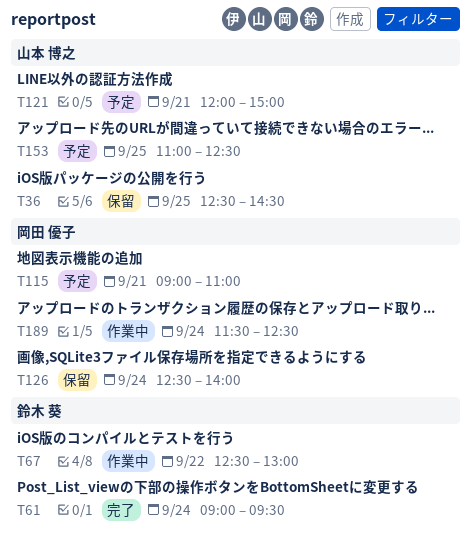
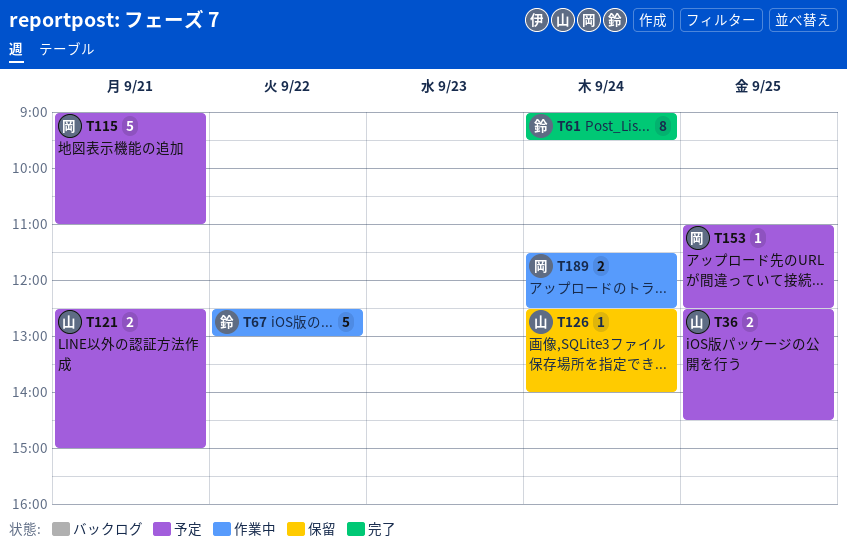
T36, status: 保留 -> 予定
T121, begins: 12:00 -> 12:30
T126, owner: 岡田 優子 -> 山本 博之
T153, owner: 山本 博之 -> 岡田 優子

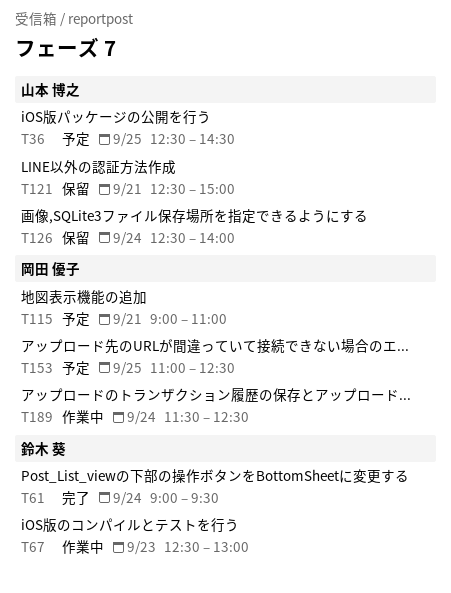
T67, day: Sep 22 -> Sep 23
T121, status: 予定 -> 保留

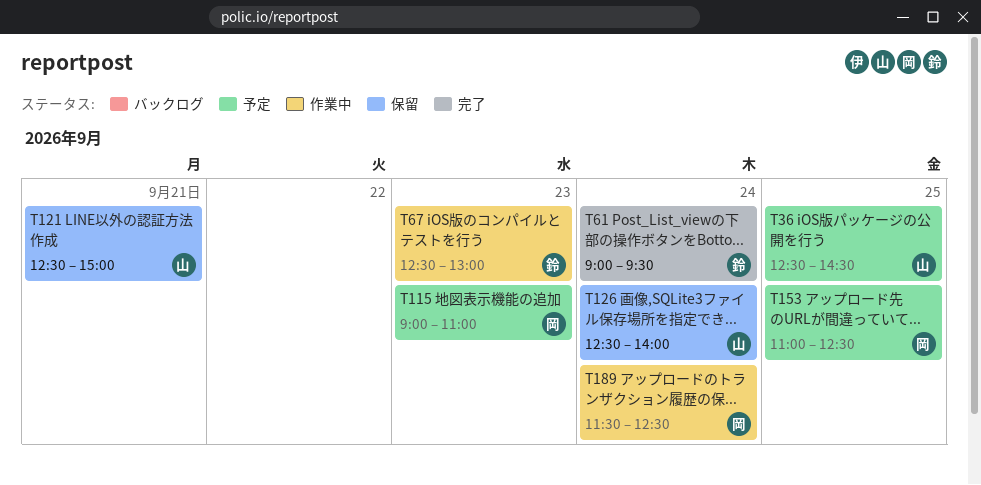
T115, day: Sep 21 -> Sep 23

